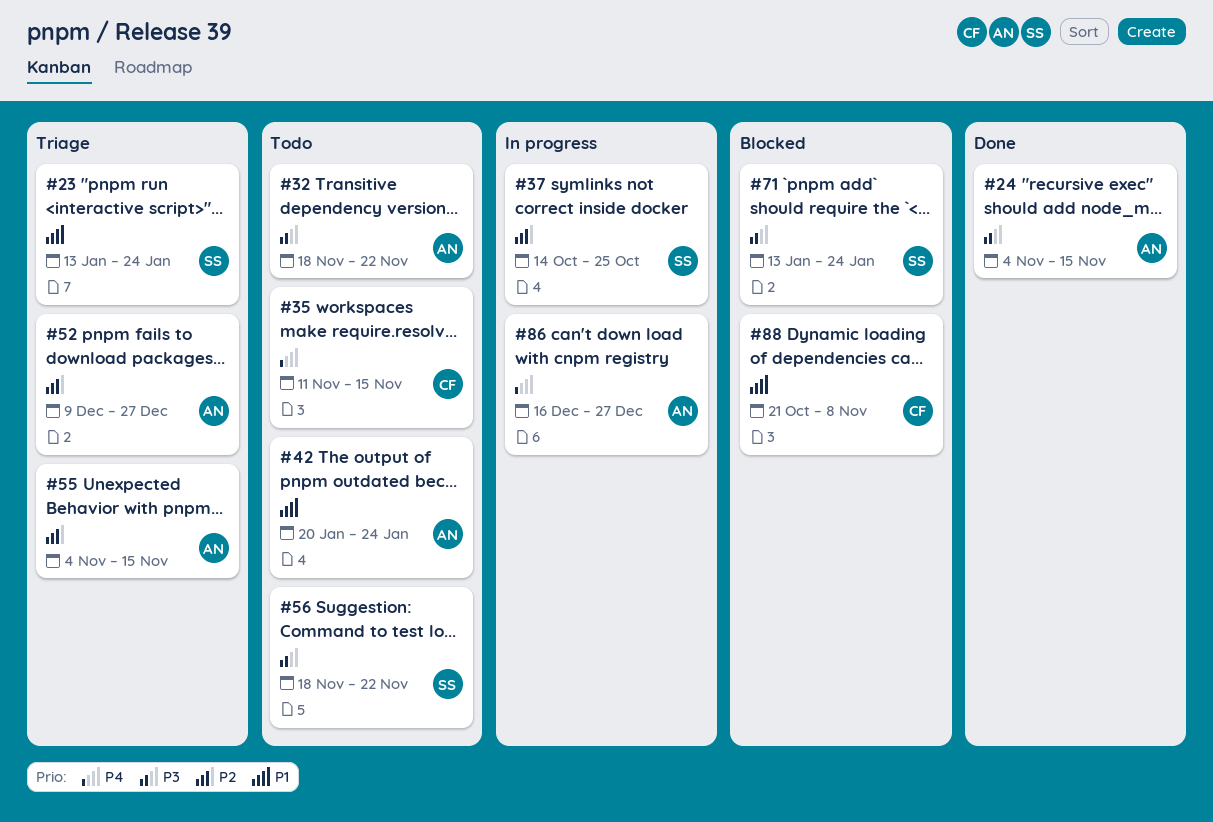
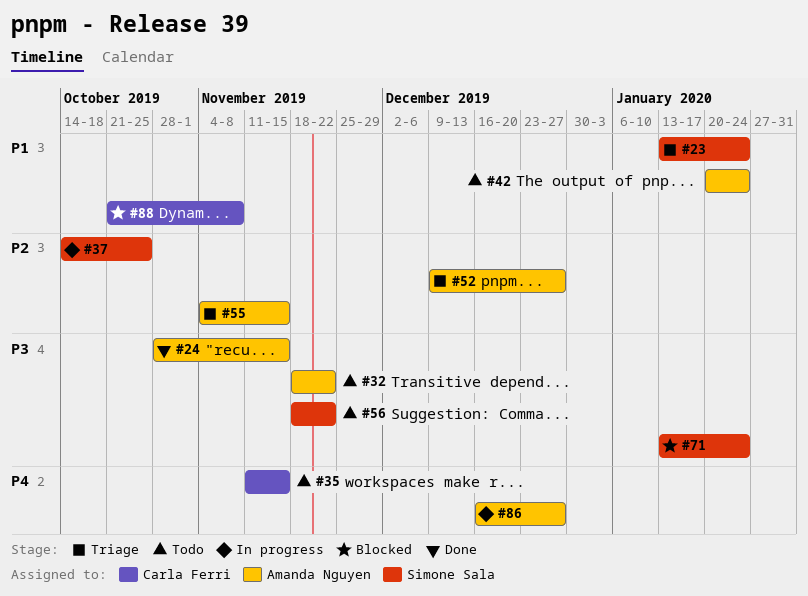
#24, start: Nov 4 -> Oct 28

